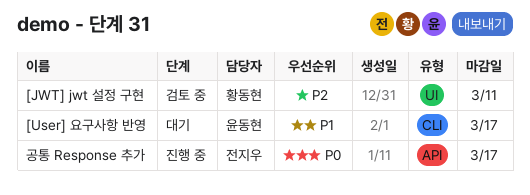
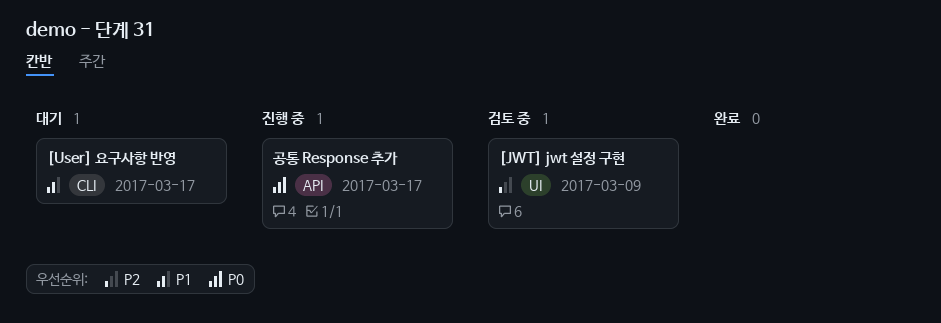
[JWT] jwt 설정 구현, due: Mar 11 -> Mar 9

